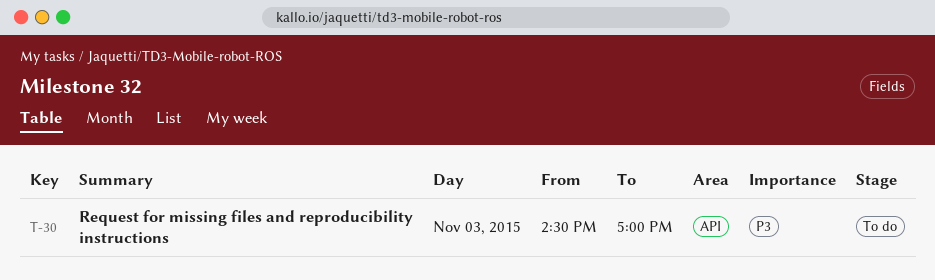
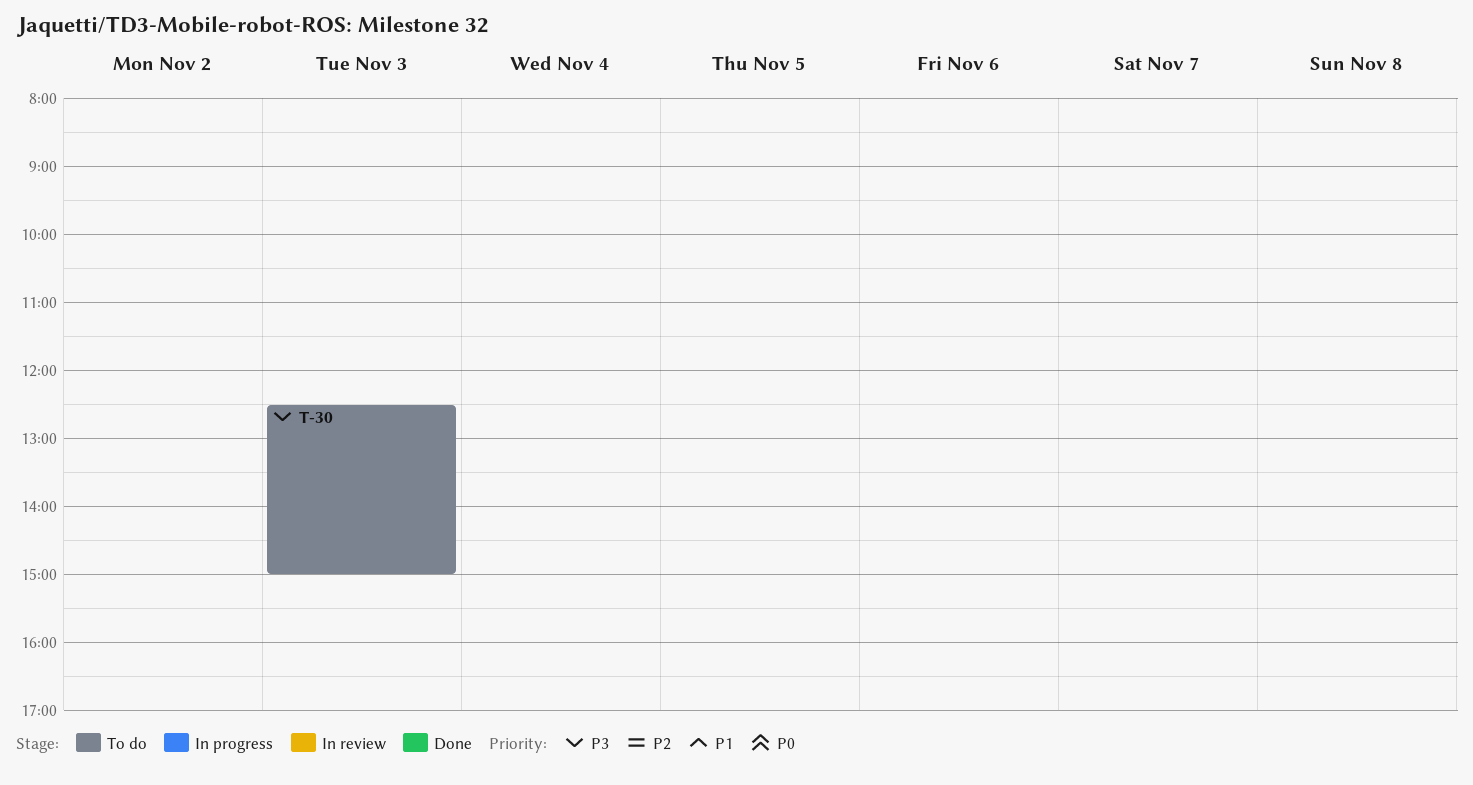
T-30, begins: 14:30 -> 12:30
T-30, ends: 17:00 -> 15:00

